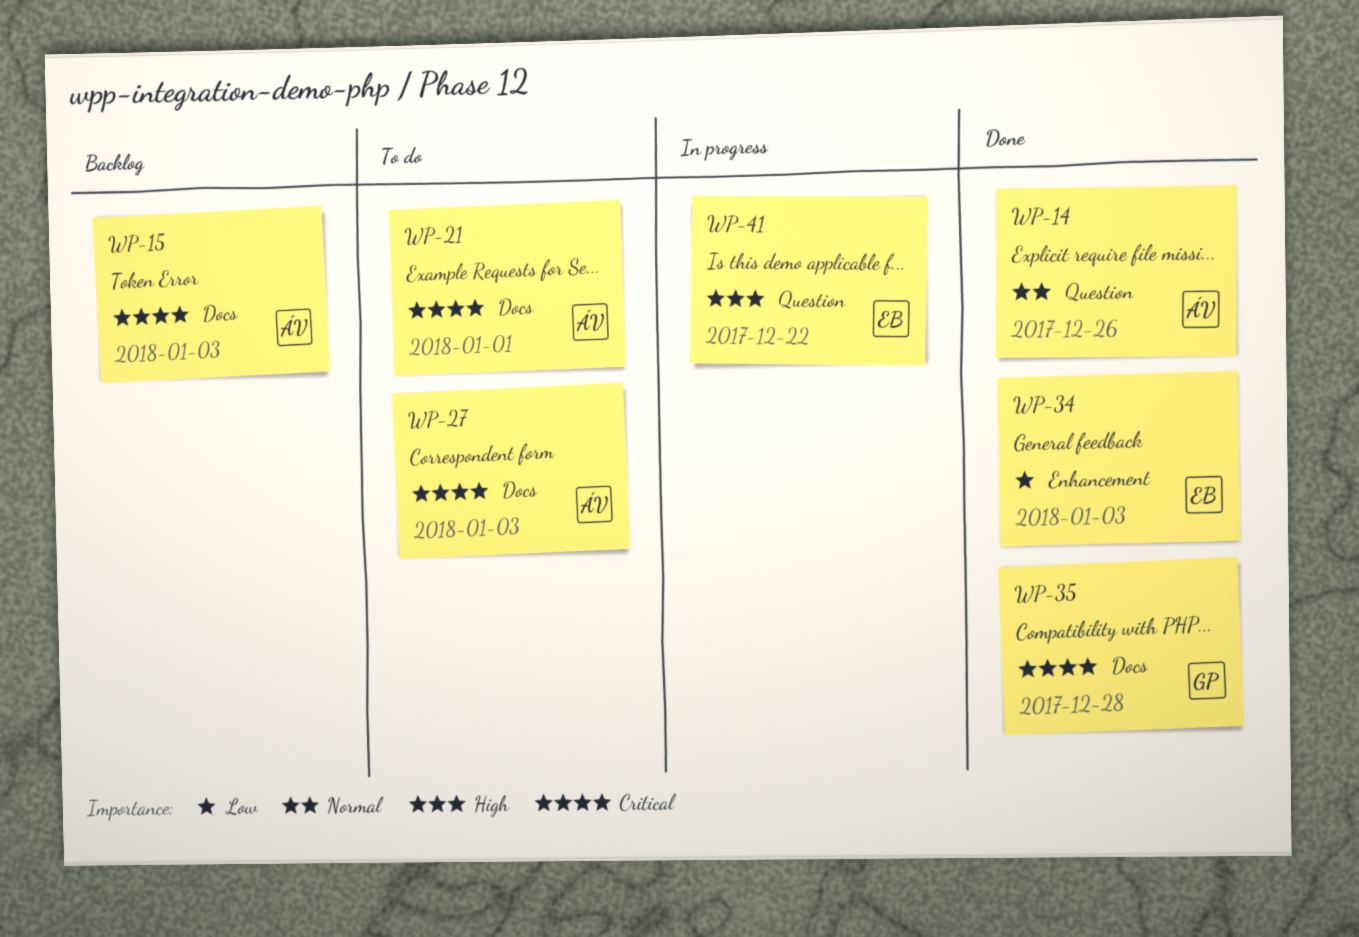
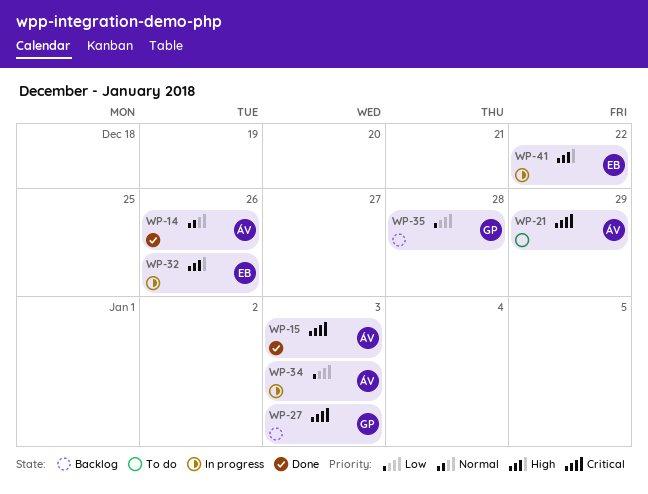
WP-15, status: Backlog -> Done
WP-21, due: Jan 1 -> Dec 29
WP-27, status: To do -> Backlog
WP-27, owner: ÁV -> GP
WP-32: none -> present
WP-34, status: Done -> In progress
WP-34, owner: EB -> ÁV
WP-35, status: Done -> Backlog
WP-35, priority: Critical -> Low

